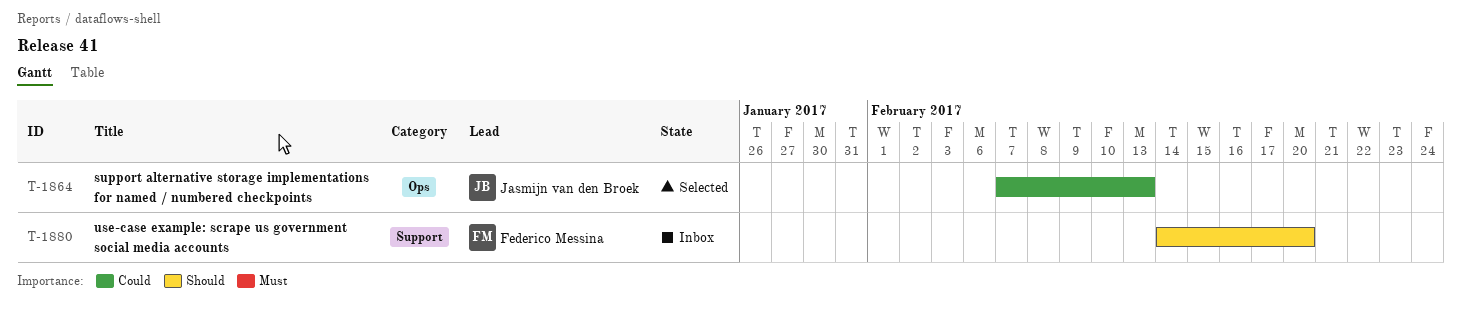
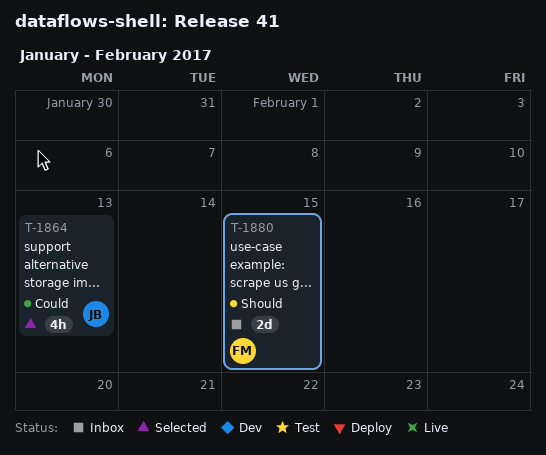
T-1880, due: Feb 20 -> Feb 15

